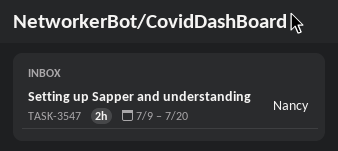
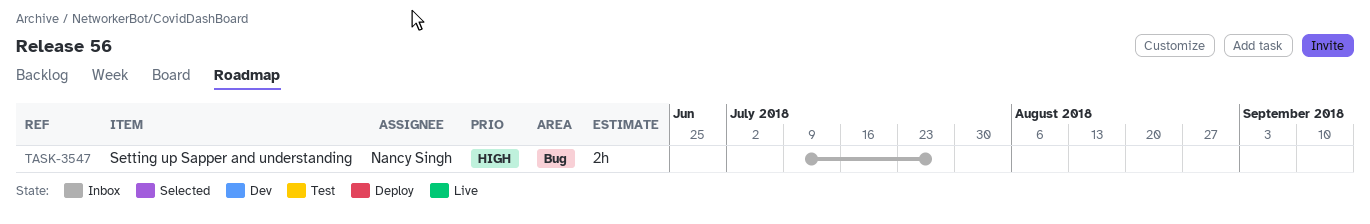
TASK-3547, due: Jul 20 -> Jul 27

